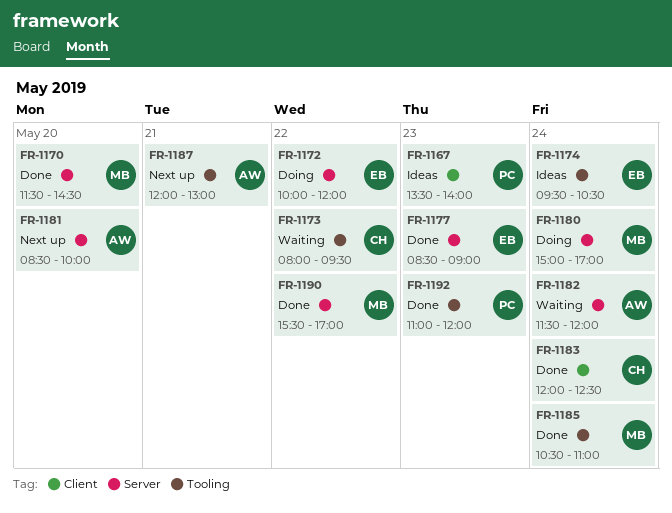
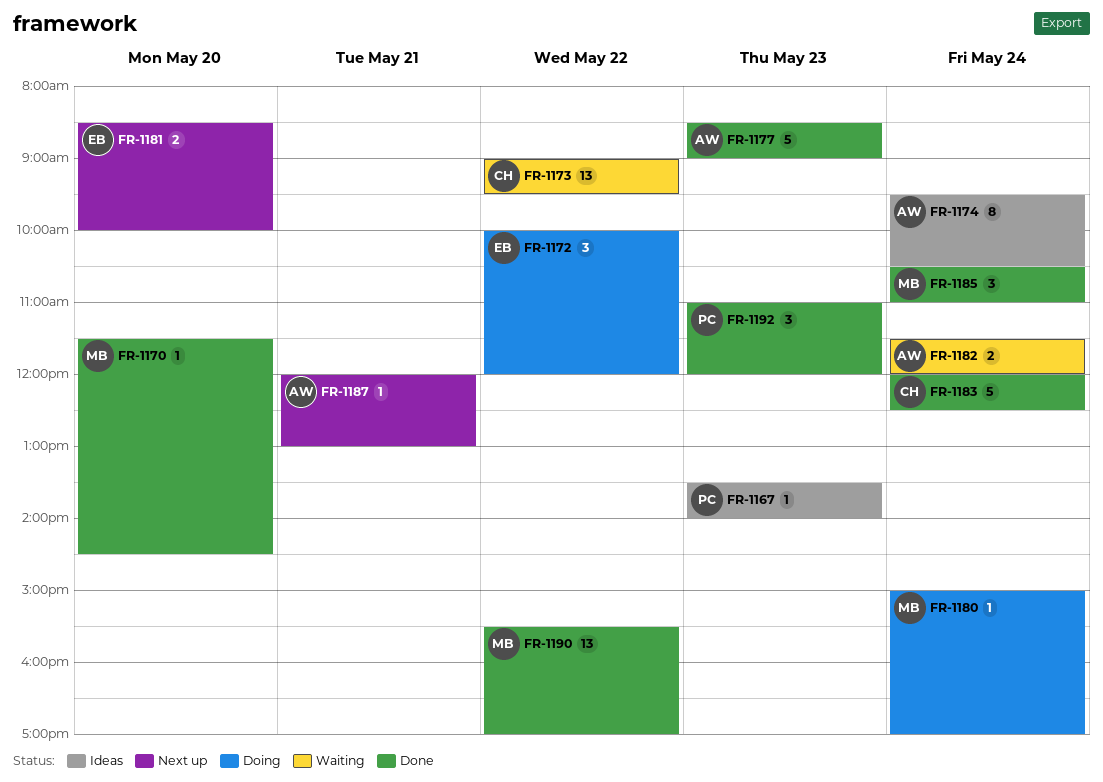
FR-1173, begins: 08:00 -> 09:00
FR-1174, owner: EB -> AW
FR-1177, owner: EB -> AW
FR-1181, owner: AW -> EB

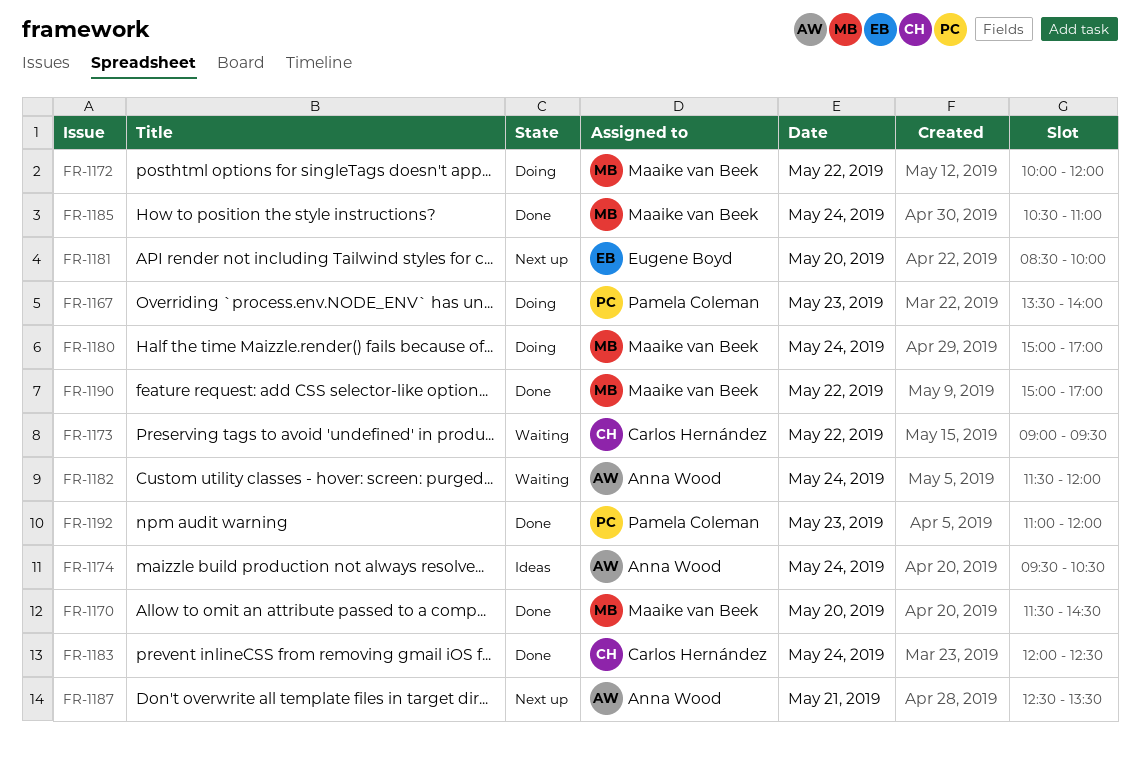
FR-1167, status: Ideas -> Doing
FR-1172, owner: Eugene Boyd -> Maaike van Beek
FR-1177: present -> none
FR-1187, begins: 12:00 -> 12:30
FR-1187, ends: 13:00 -> 13:30
FR-1190, begins: 15:30 -> 15:00

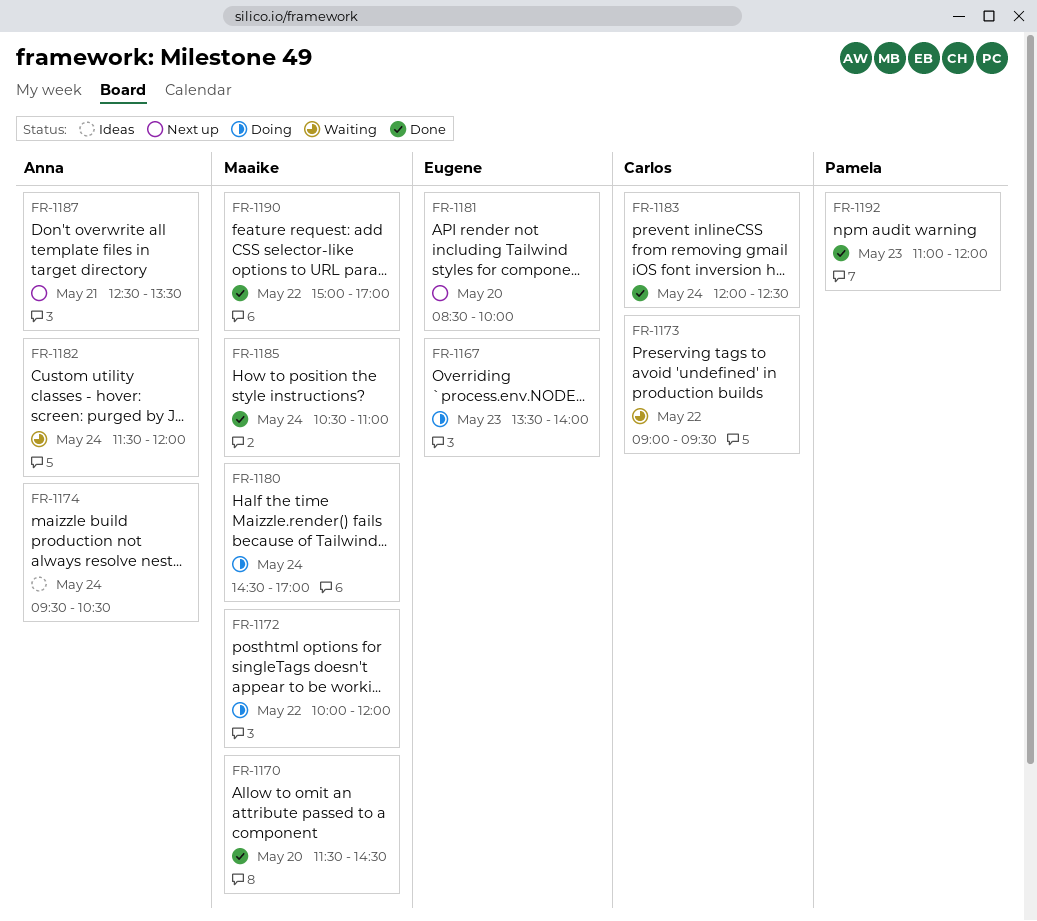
FR-1167, owner: Pamela Coleman -> Eugene Boyd
FR-1180, begins: 15:00 -> 14:30

